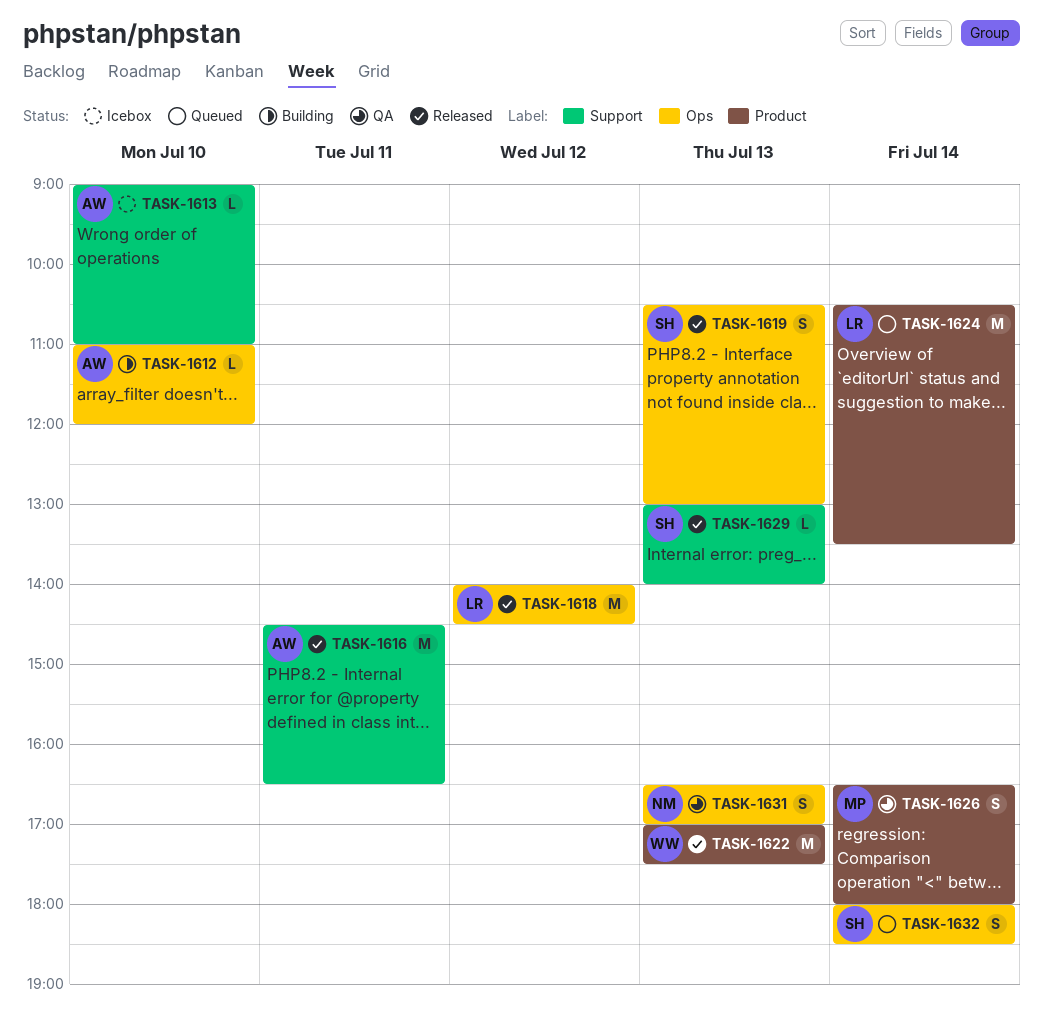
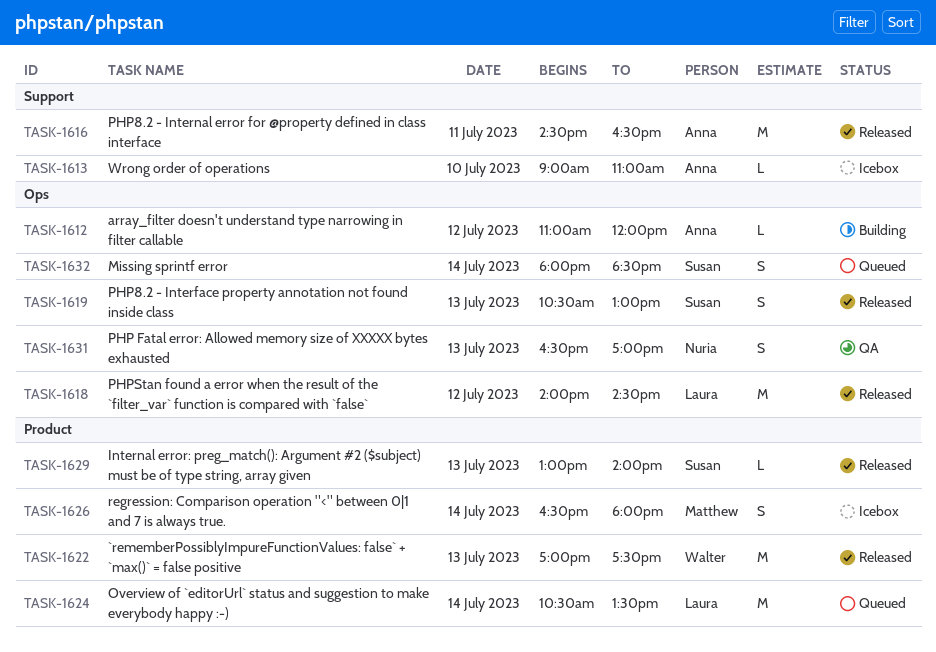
TASK-1612, day: Jul 10 -> Jul 12
TASK-1626, status: QA -> Icebox
TASK-1629, label: Support -> Product

